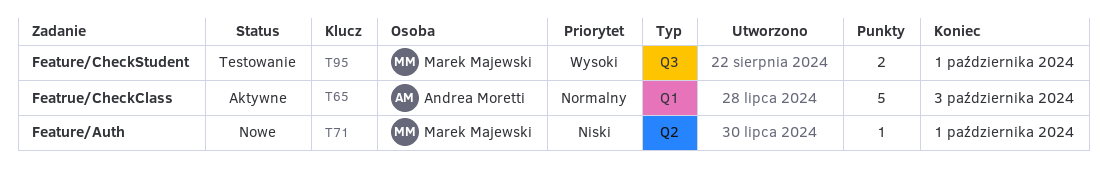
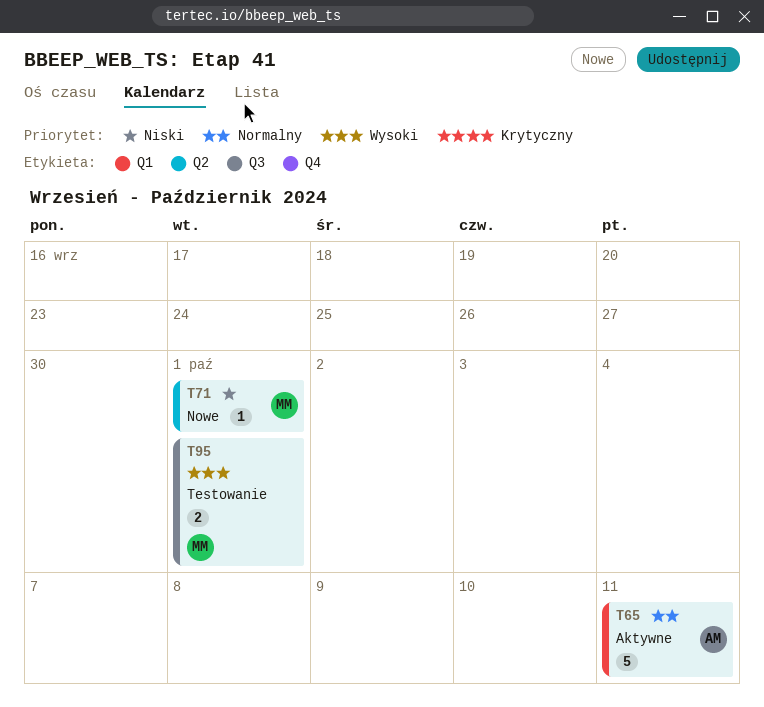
T65, due: Oct 3 -> Oct 11

